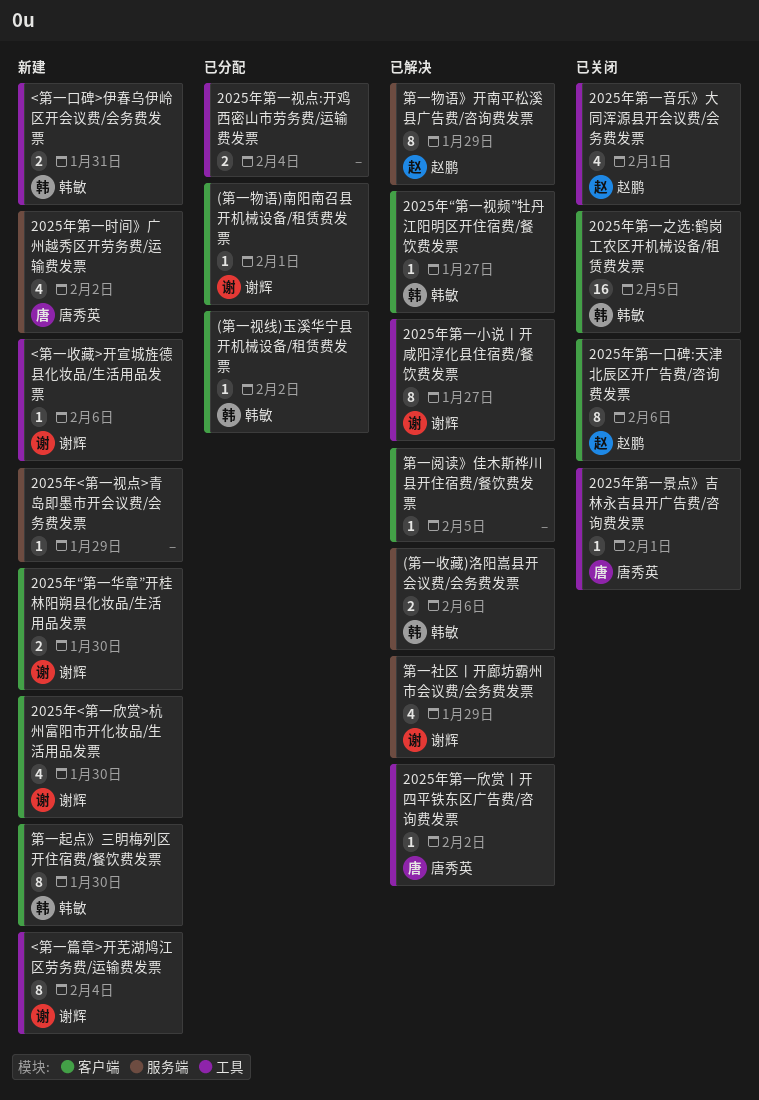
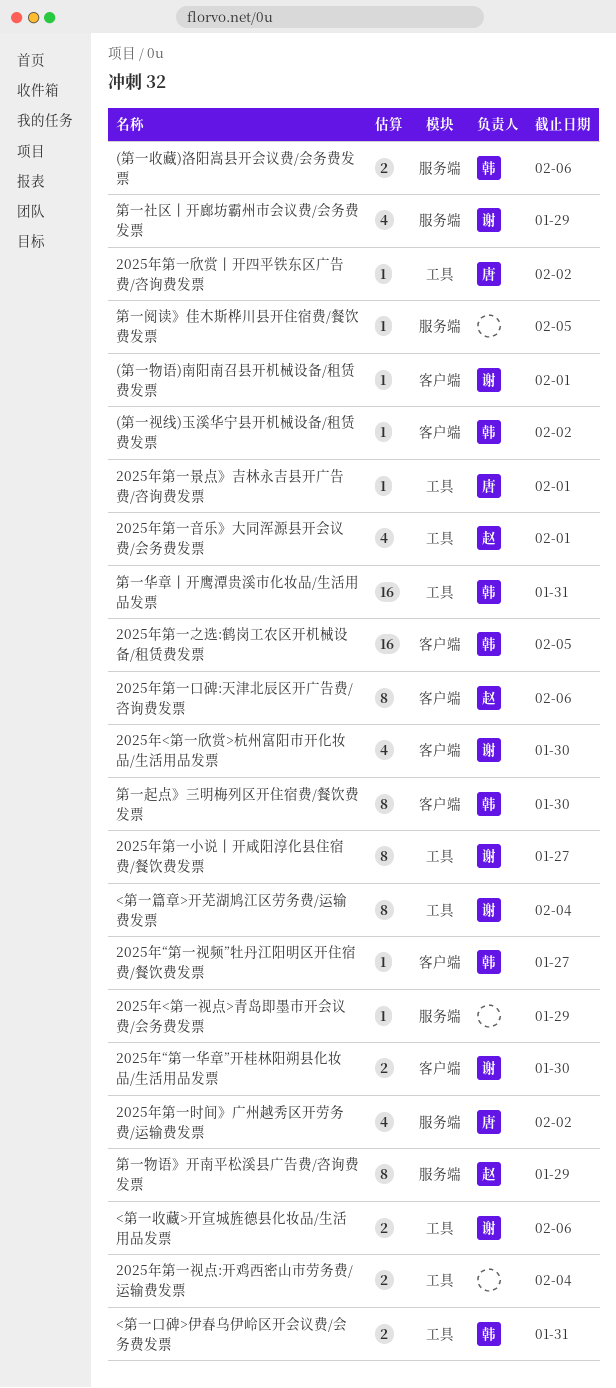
<第一收藏>开宣城旌德县化妆品/生活用品发票, estimate: 1 -> 2
第一华章丨开鹰潭贵溪市化妆品/生活用品发票: none -> present
第一阅读》佳木斯桦川县开住宿费/餐饮费发票, label: 客户端 -> 服务端

